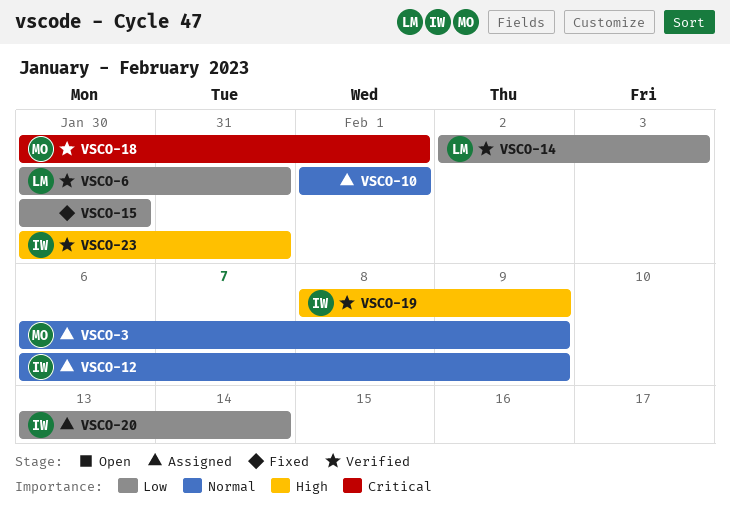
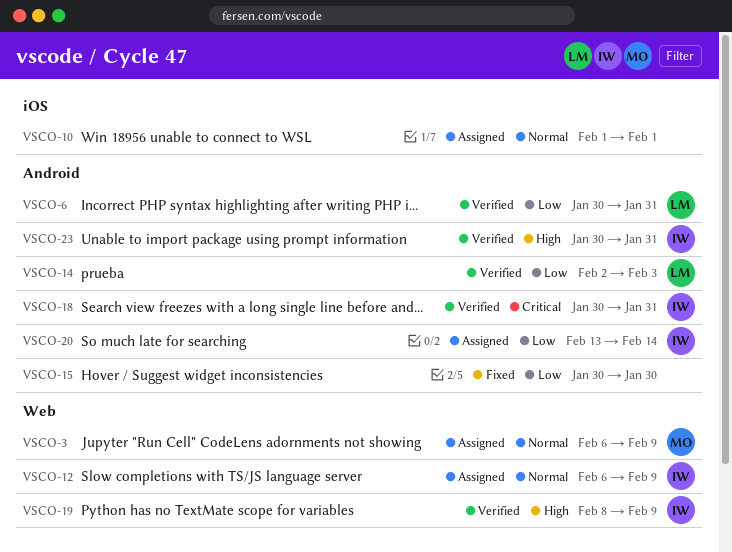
VSCO-18, owner: MO -> IW
VSCO-18, due: Feb 1 -> Jan 31

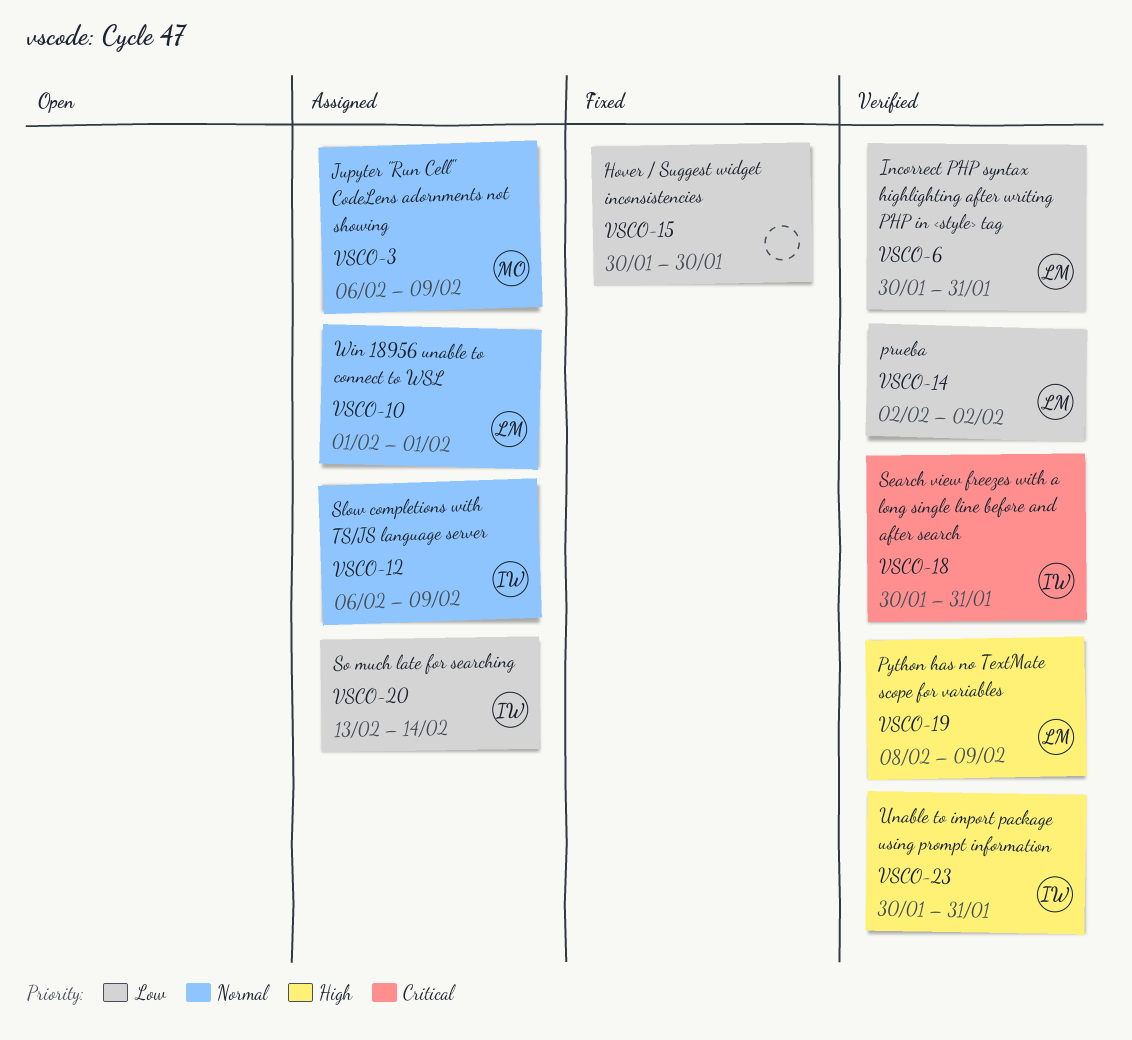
VSCO-10, owner: none -> LM
VSCO-14, due: Feb 3 -> Feb 2
VSCO-19, owner: IW -> LM

